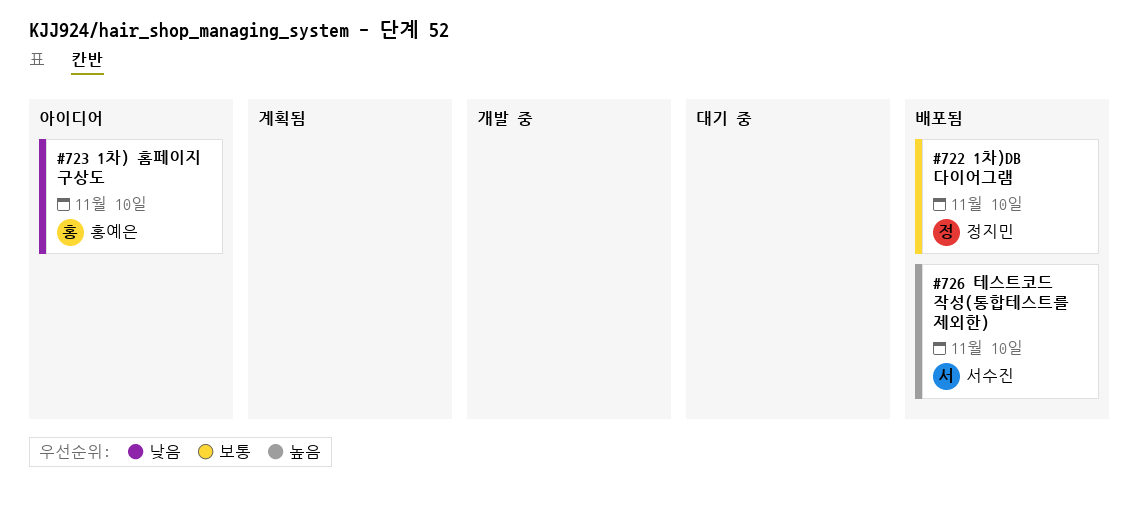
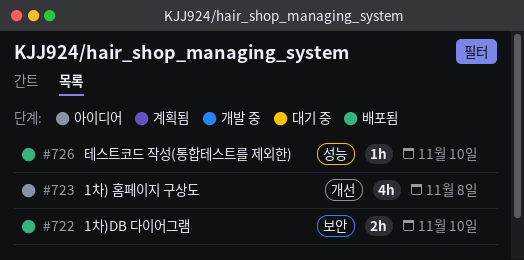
#723, due: Nov 10 -> Nov 8

